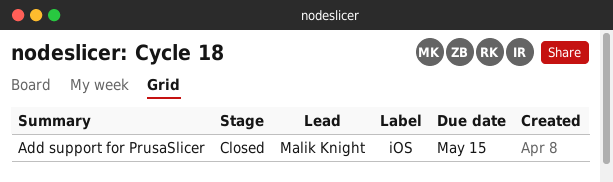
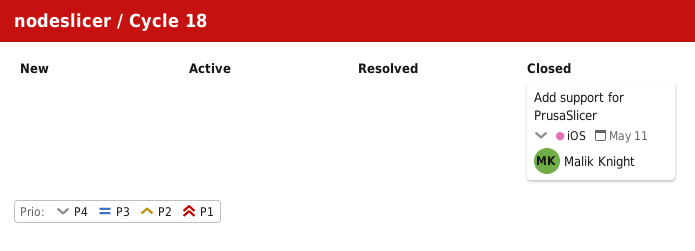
Add support for PrusaSlicer, due: May 15 -> May 11

